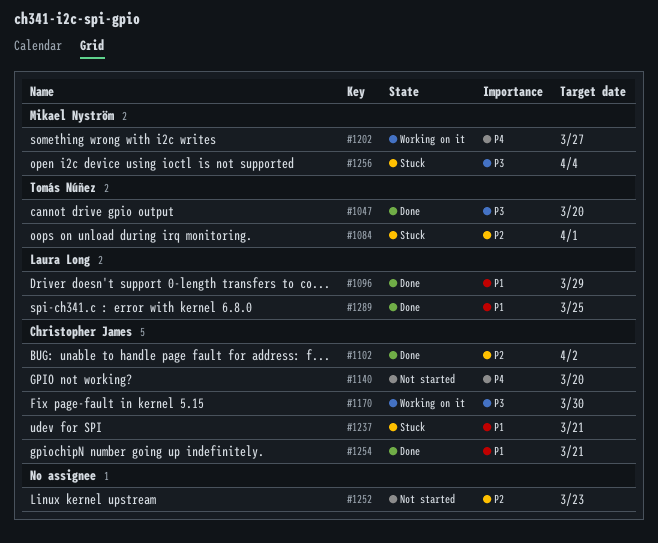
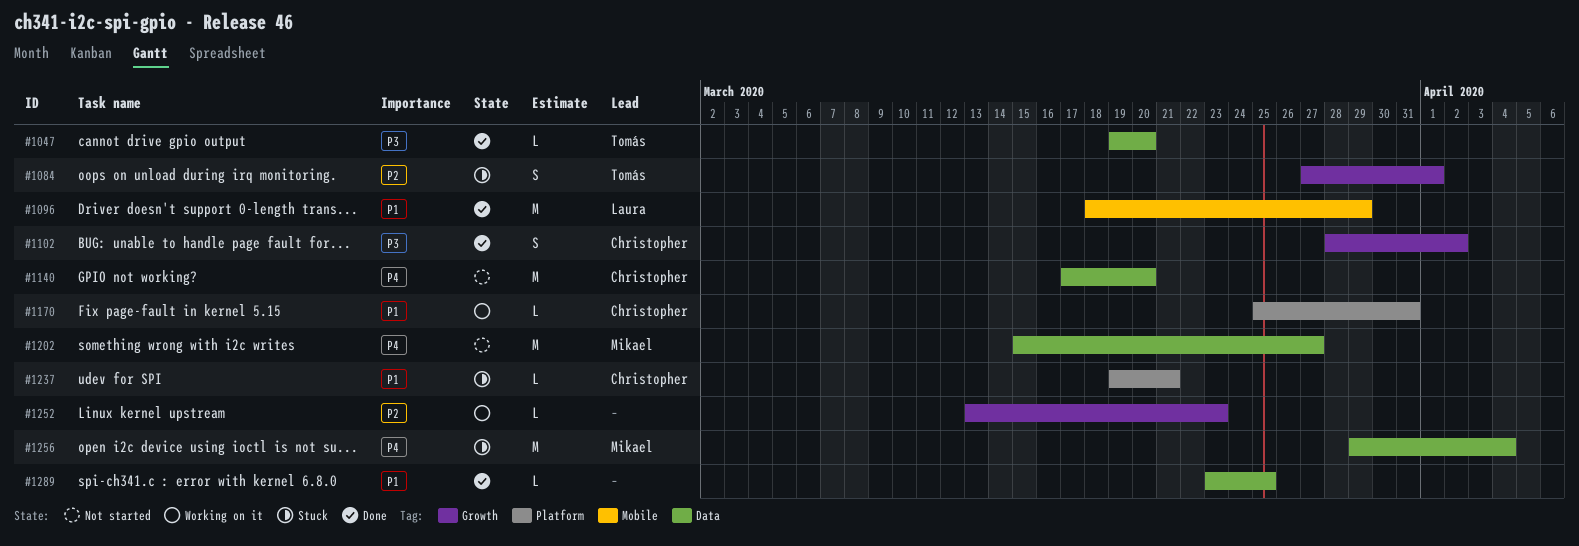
#1102, priority: P2 -> P3
#1170, priority: P3 -> P1
#1170, due: Mar 30 -> Mar 31
#1202, status: Working on it -> Not started
#1252, status: Not started -> Working on it
#1254: present -> none
#1256, priority: P3 -> P4
#1289, owner: Laura Long -> none

